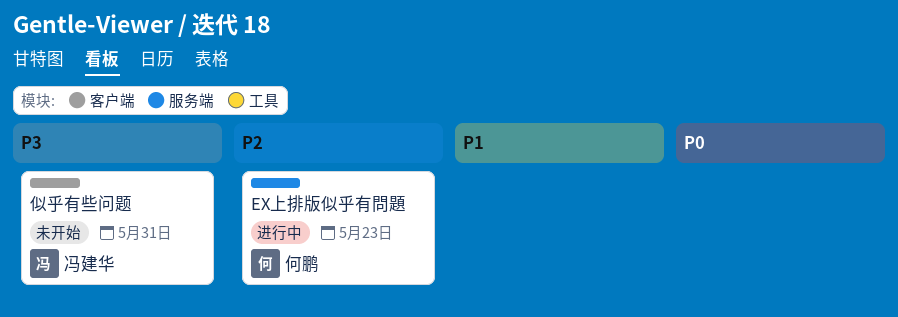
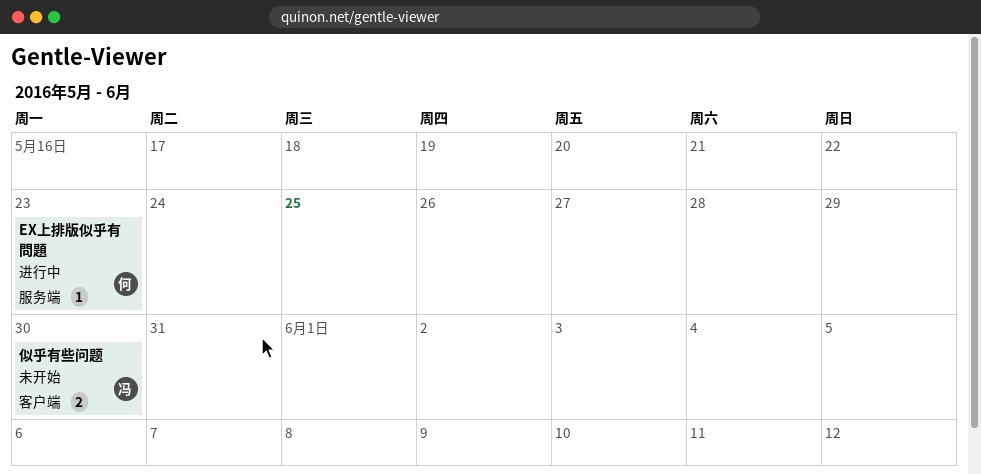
似乎有些问题, due: May 31 -> May 30

